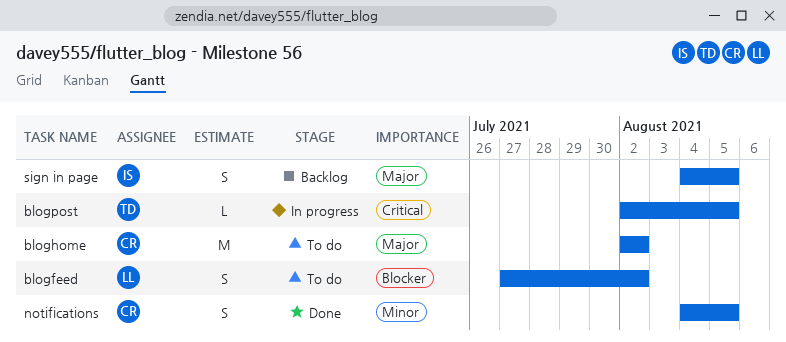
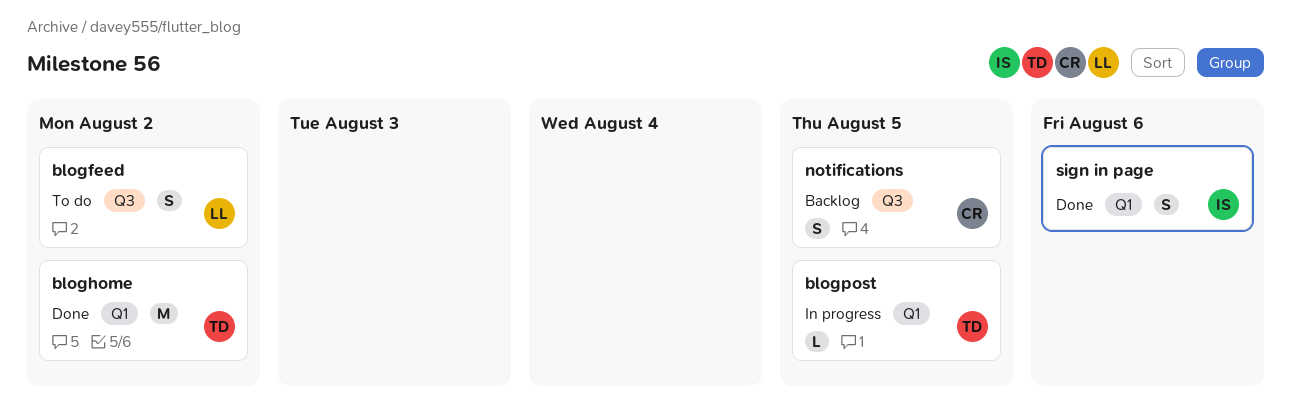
bloghome, status: To do -> Done
bloghome, owner: CR -> TD
notifications, status: Done -> Backlog
sign in page, status: Backlog -> Done
sign in page, due: Aug 5 -> Aug 6

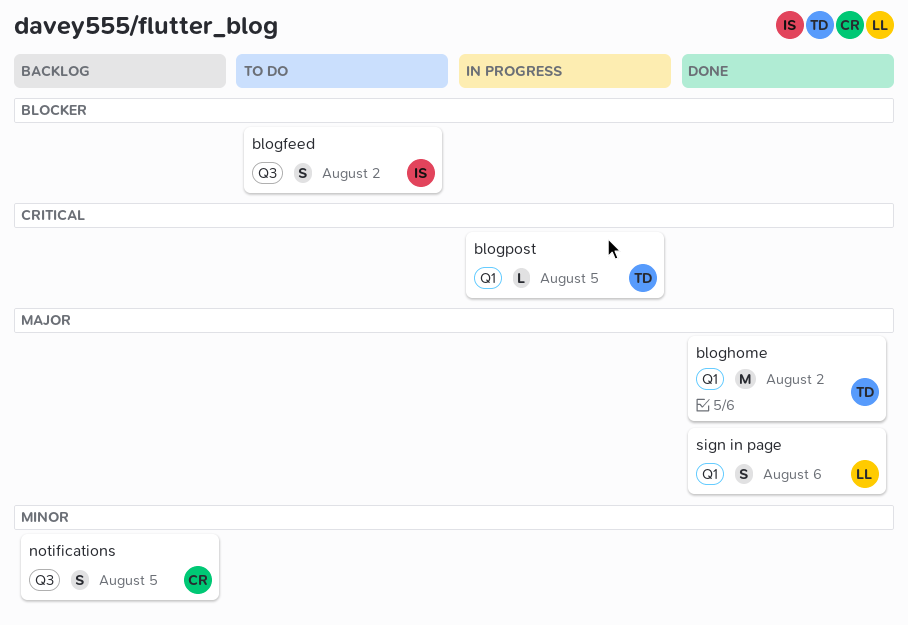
blogfeed, owner: LL -> IS
sign in page, owner: IS -> LL

